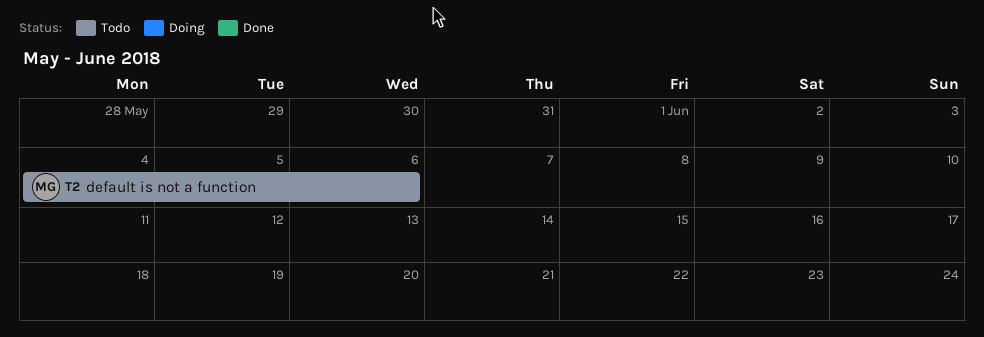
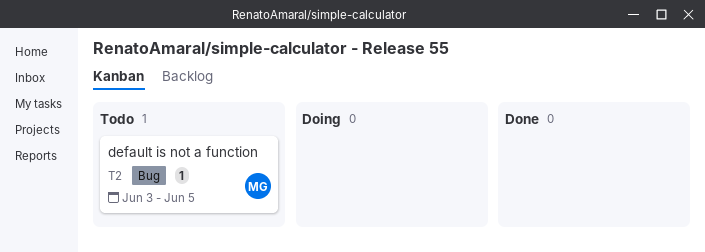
T2, start: Jun 4 -> Jun 3
T2, due: Jun 6 -> Jun 5

